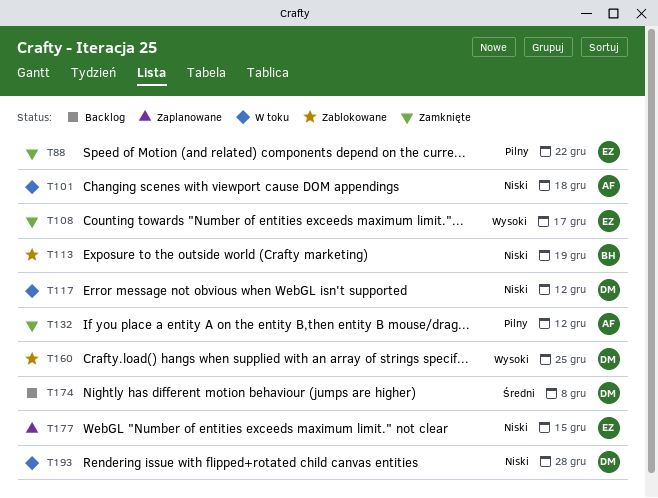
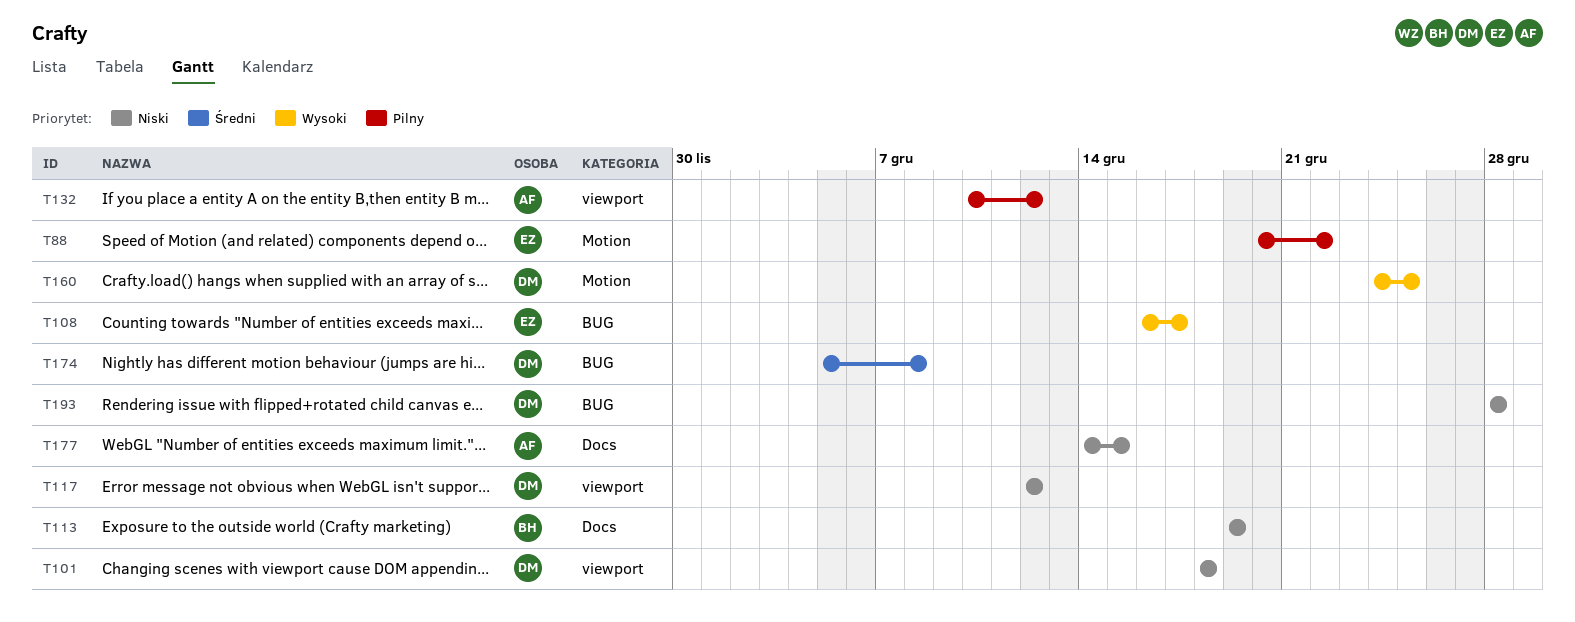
T101, owner: AF -> DM
T177, owner: EZ -> AF

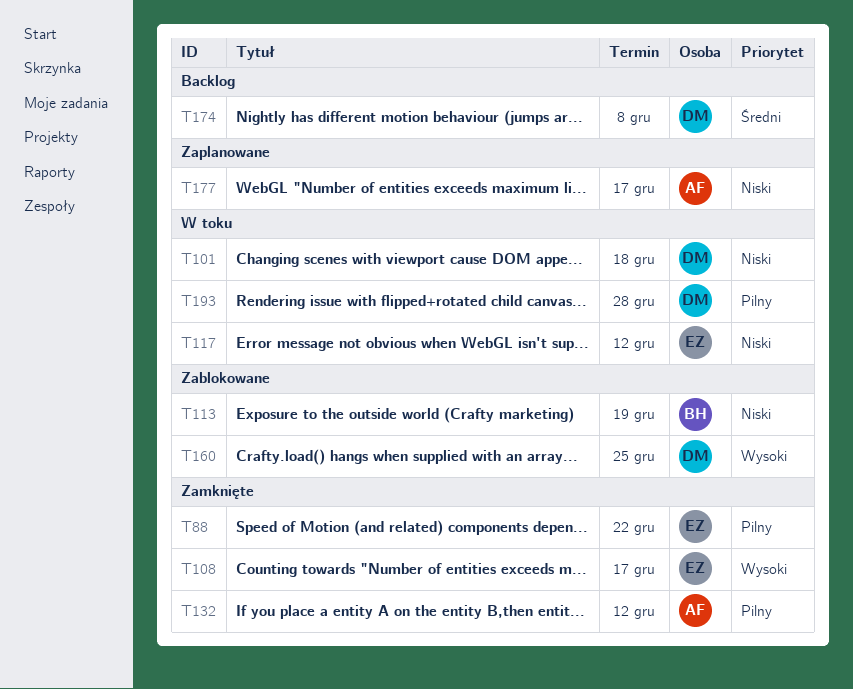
T117, owner: DM -> EZ
T177, due: Dec 15 -> Dec 17
T193, priority: Niski -> Pilny

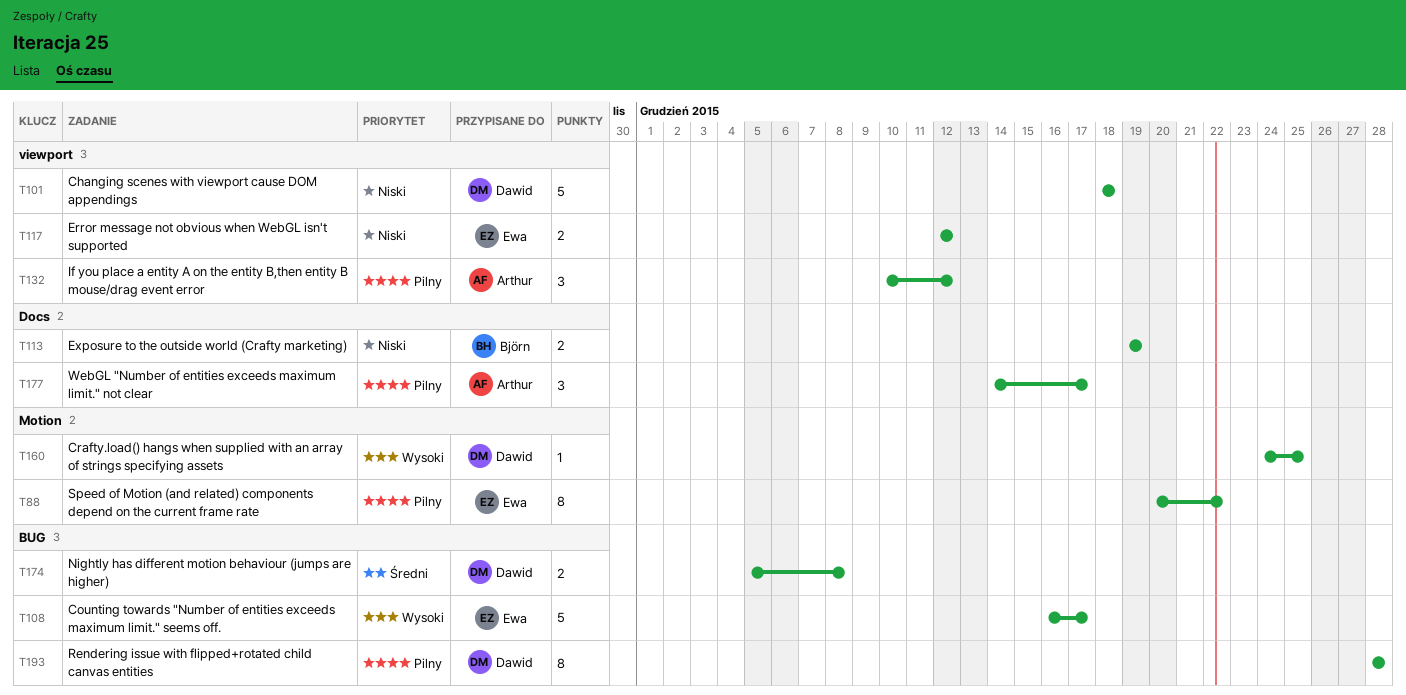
T177, priority: Niski -> Pilny

